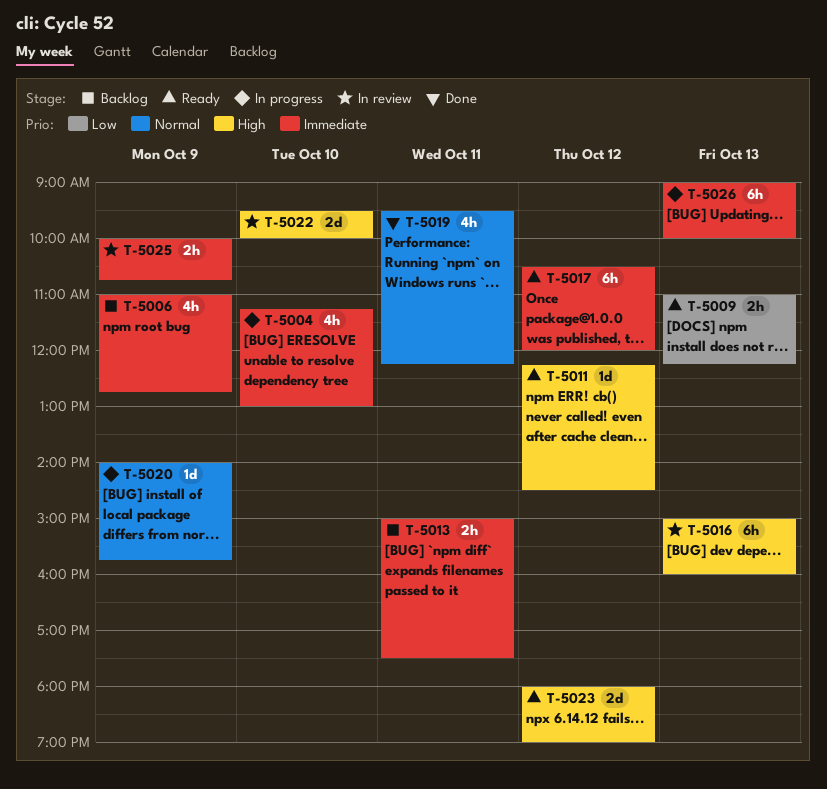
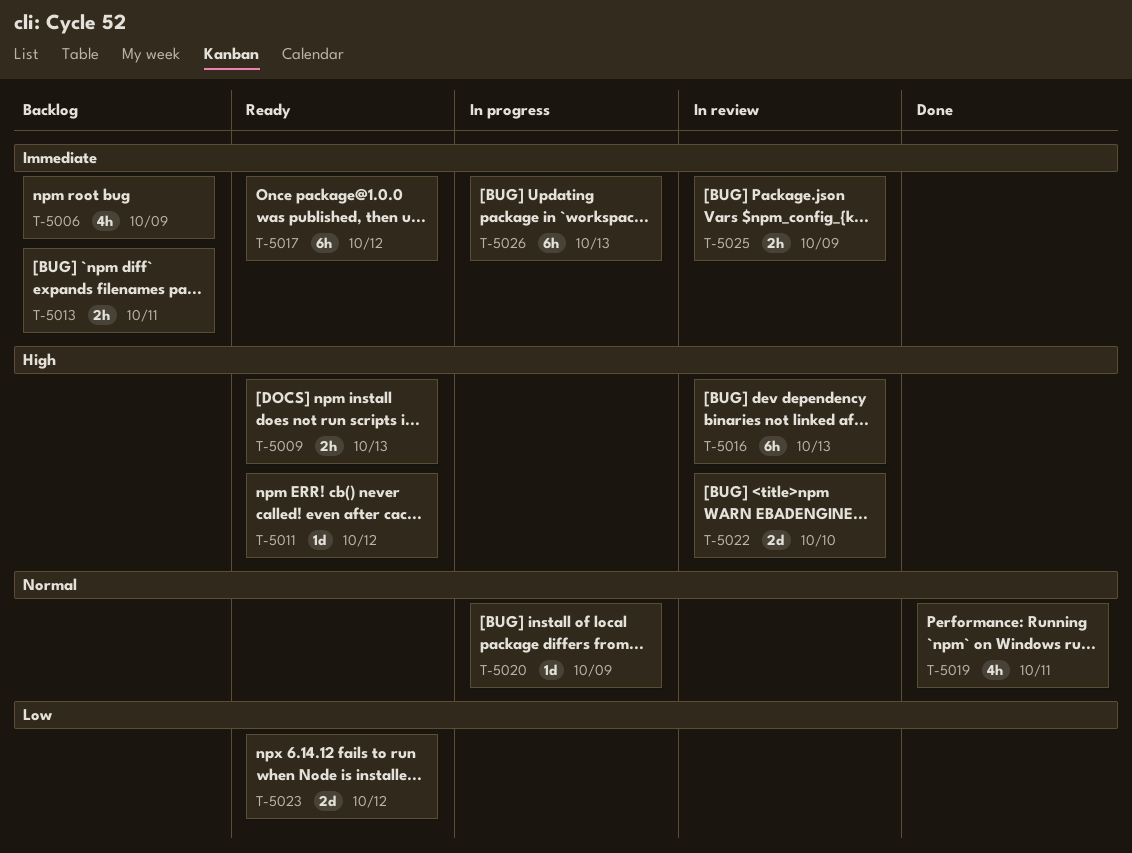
T-5004: present -> none
T-5009, priority: Low -> High
T-5023, priority: High -> Low

